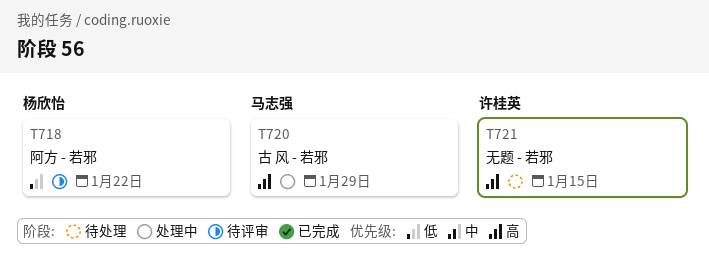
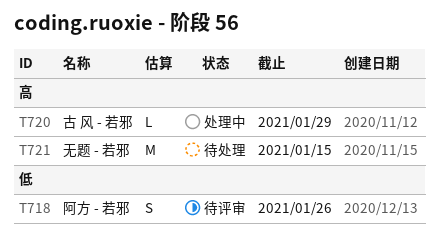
T718, due: Jan 22 -> Jan 26

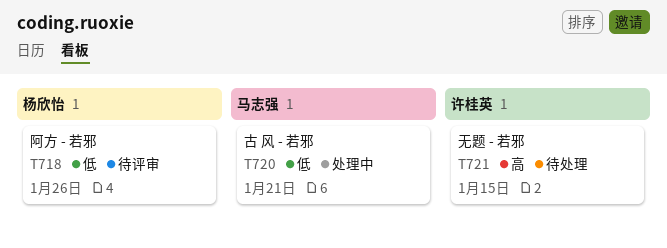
T720, priority: 高 -> 低
T720, due: Jan 29 -> Jan 21

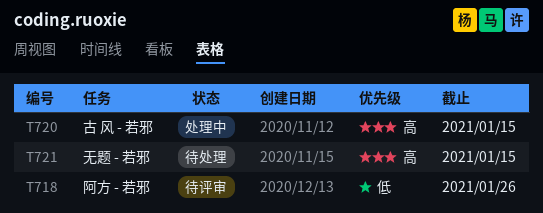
T720, priority: 低 -> 高
T720, due: Jan 21 -> Jan 15

